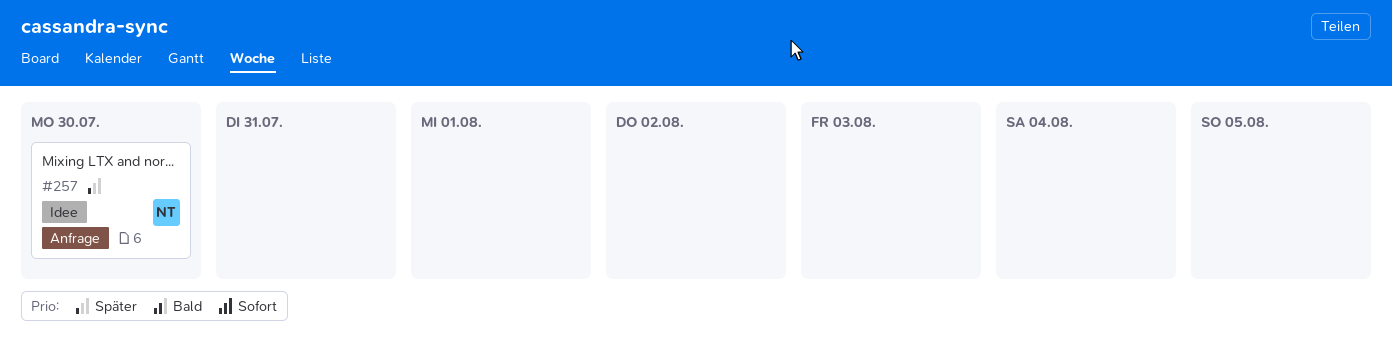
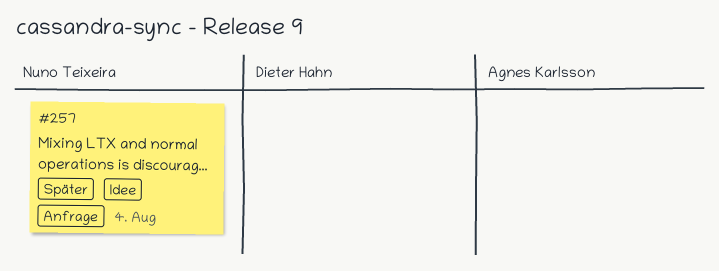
#257, due: Jul 30 -> Aug 4

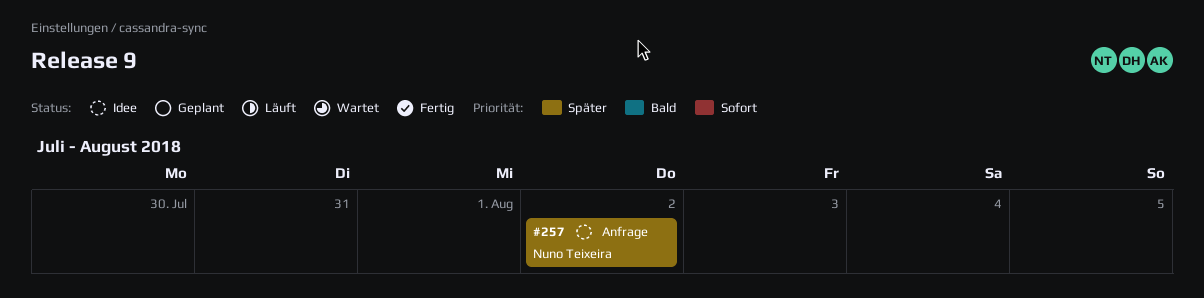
#257, due: Aug 4 -> Aug 2

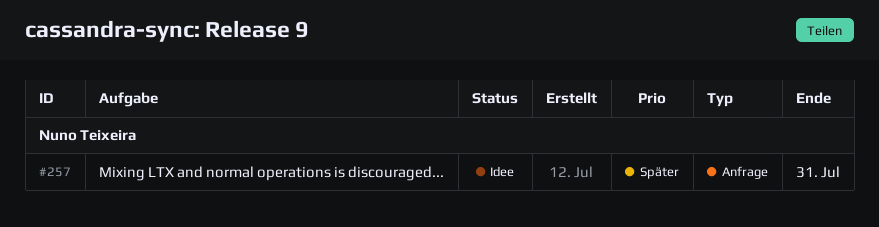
#257, due: Aug 2 -> Jul 31

